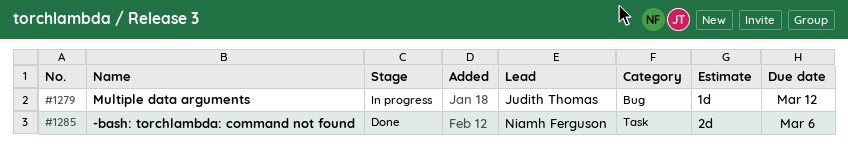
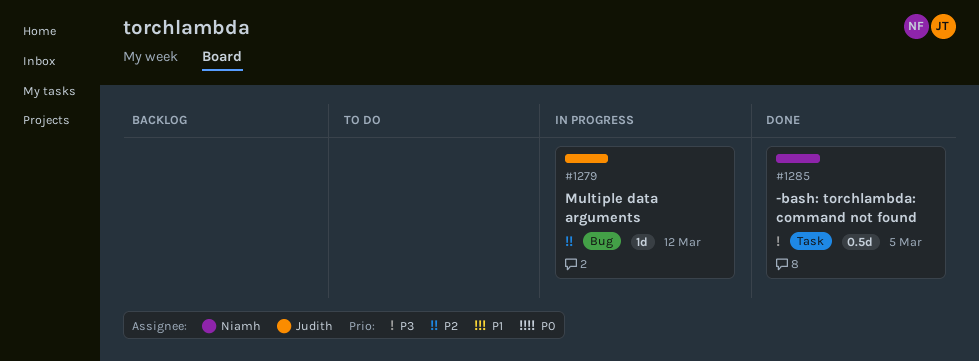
#1285, estimate: 2d -> 0.5d
#1285, due: Mar 6 -> Mar 5

